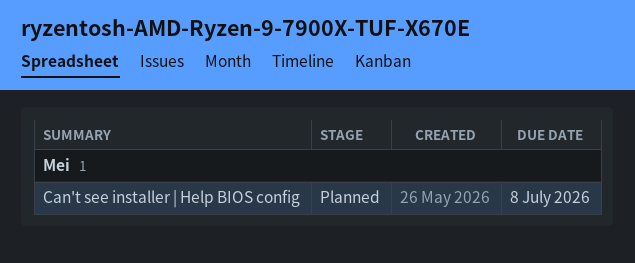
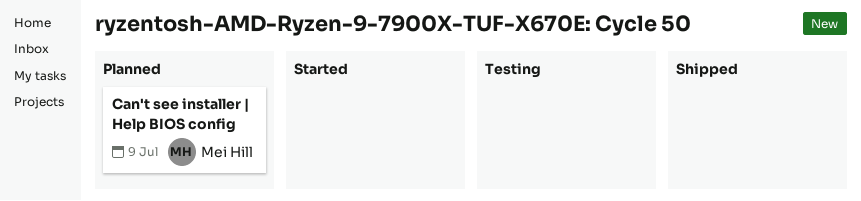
Can't see installer | Help BIOS config, due: Jul 8 -> Jul 9

